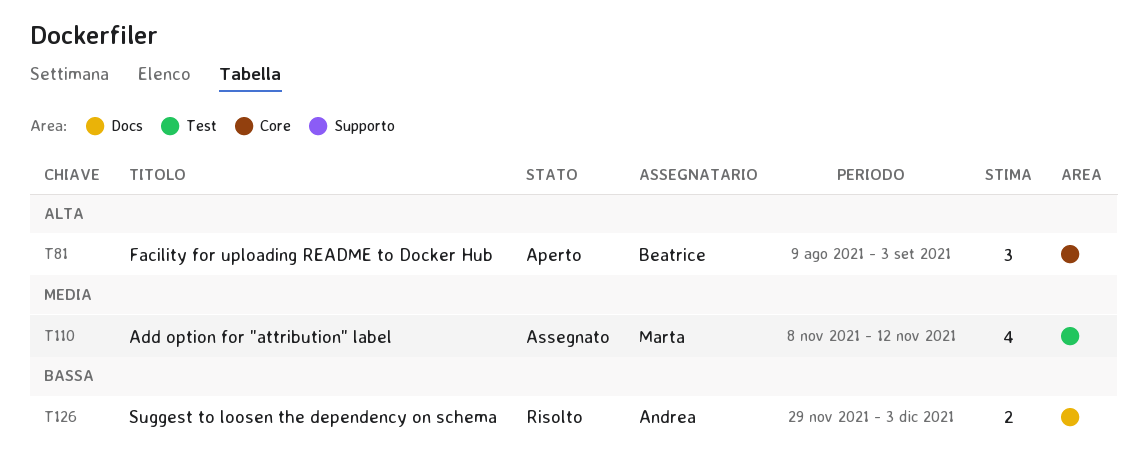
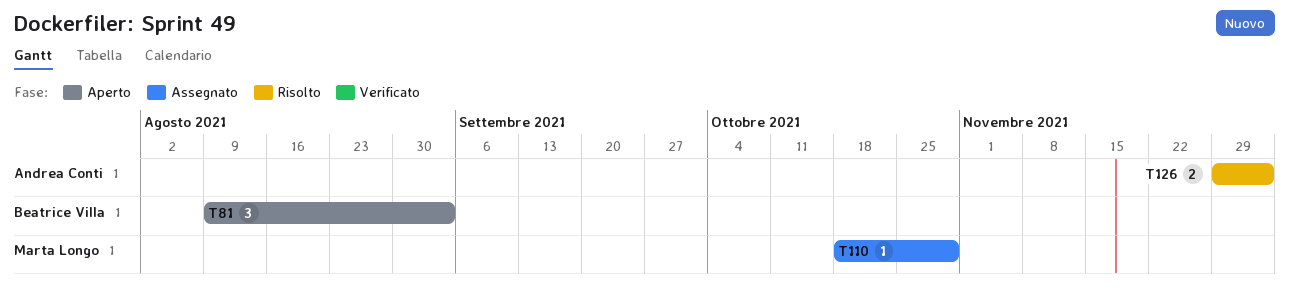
T110, estimate: 4 -> 1
T110, start: Nov 8 -> Oct 18
T110, due: Nov 12 -> Oct 29

